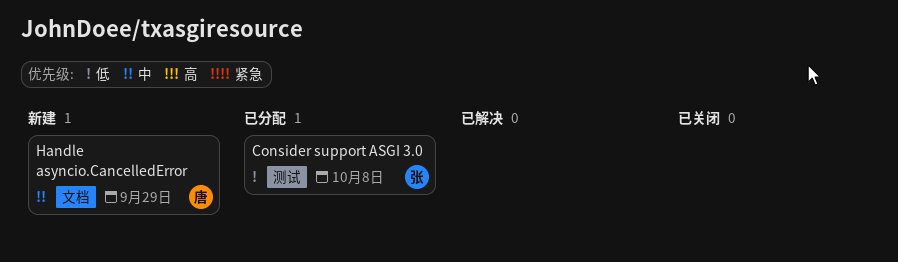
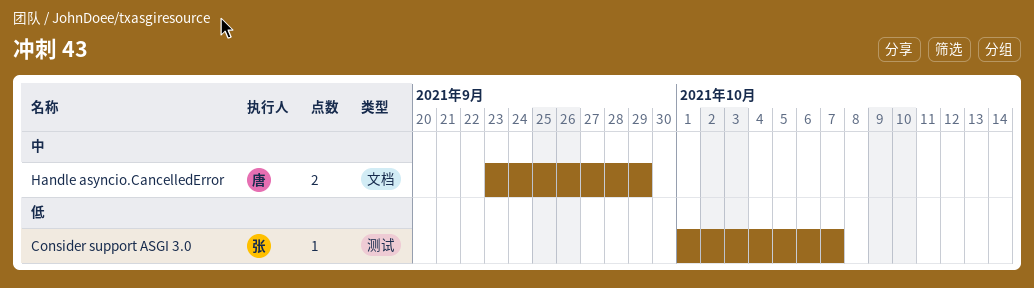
Consider support ASGI 3.0, due: Oct 8 -> Oct 7

